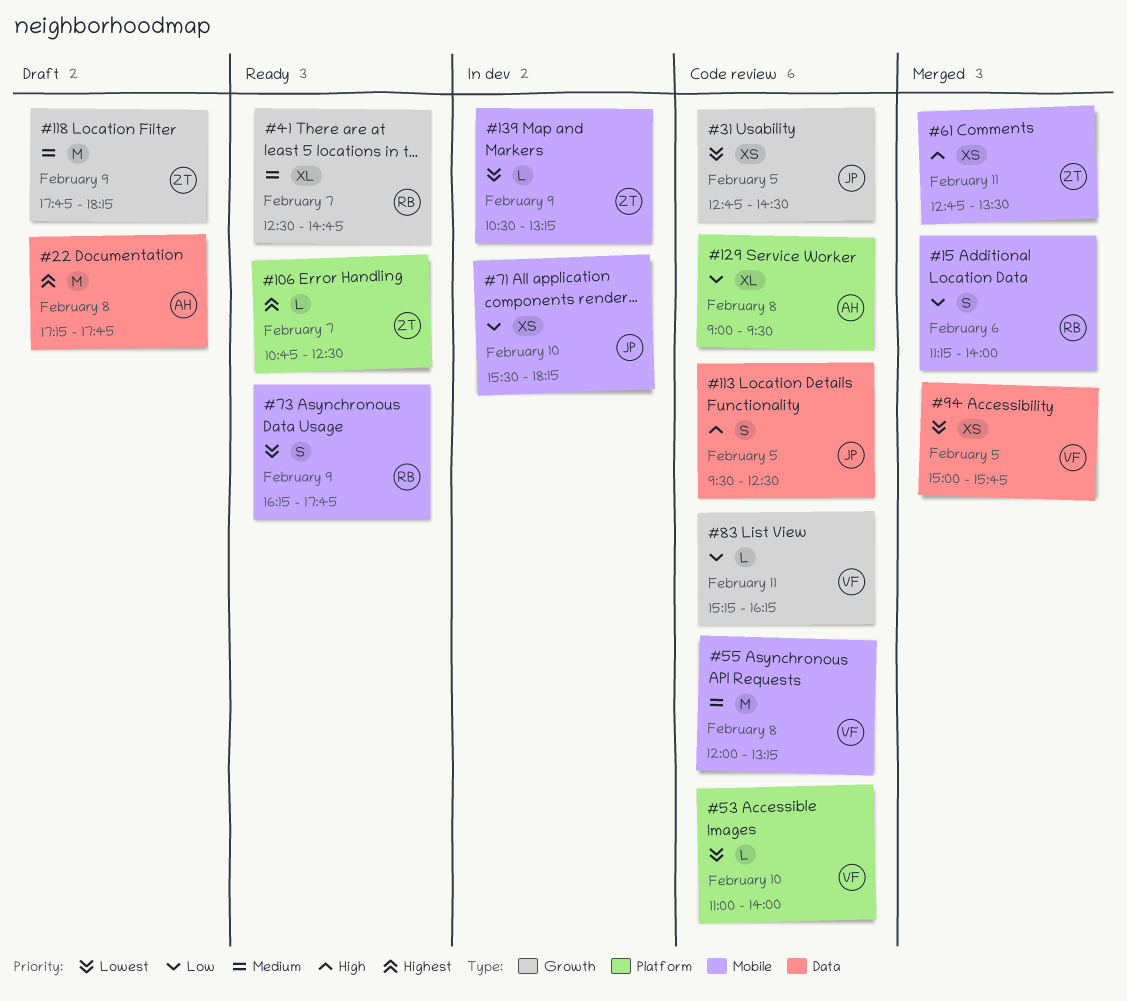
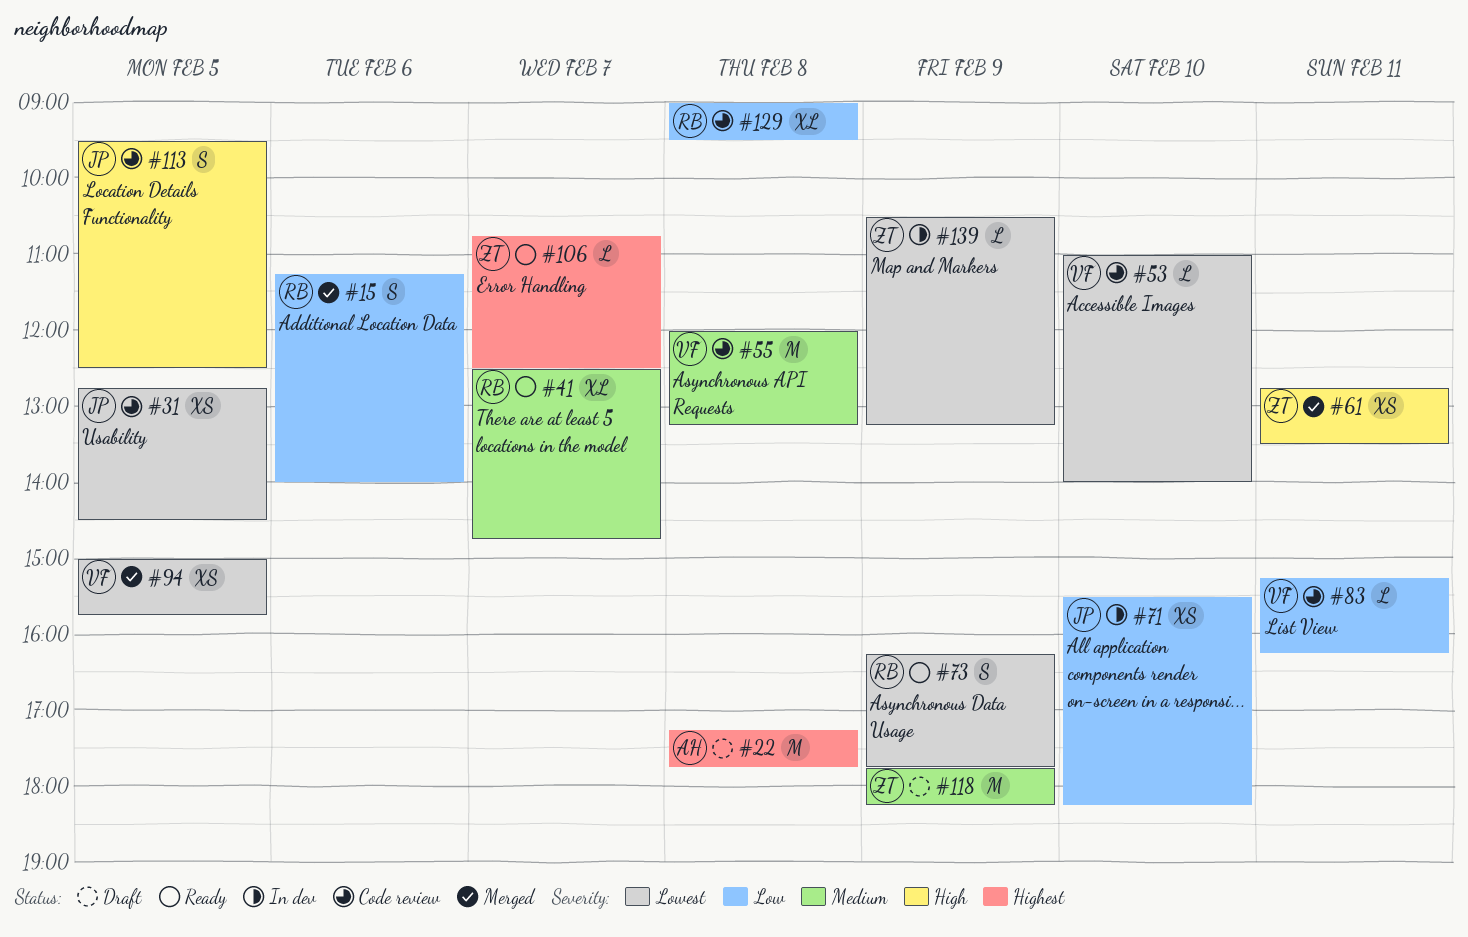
#129, owner: AH -> RB

